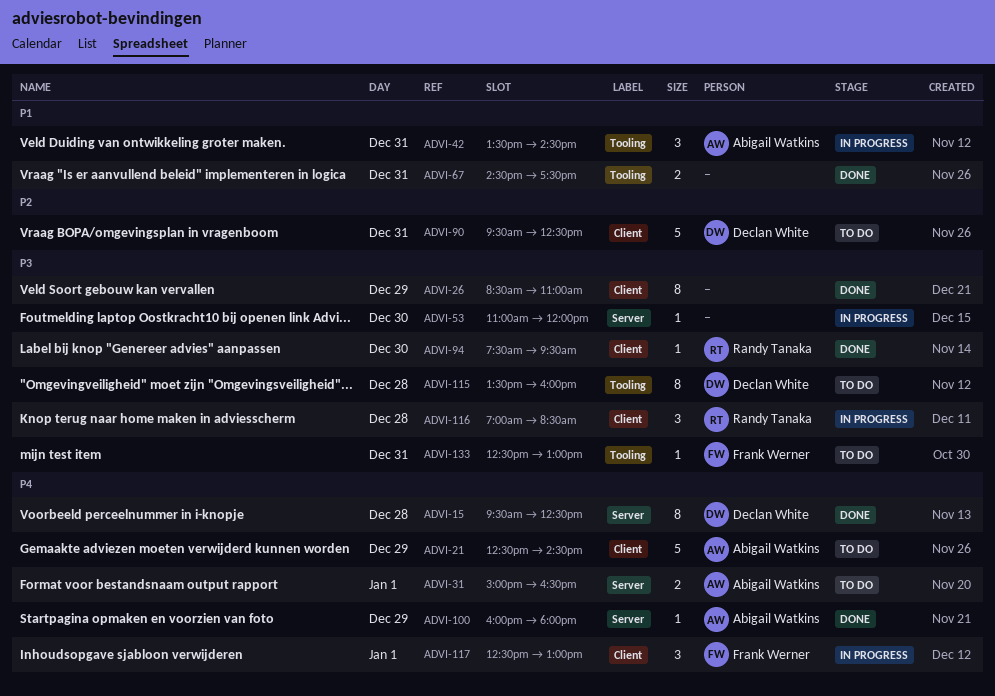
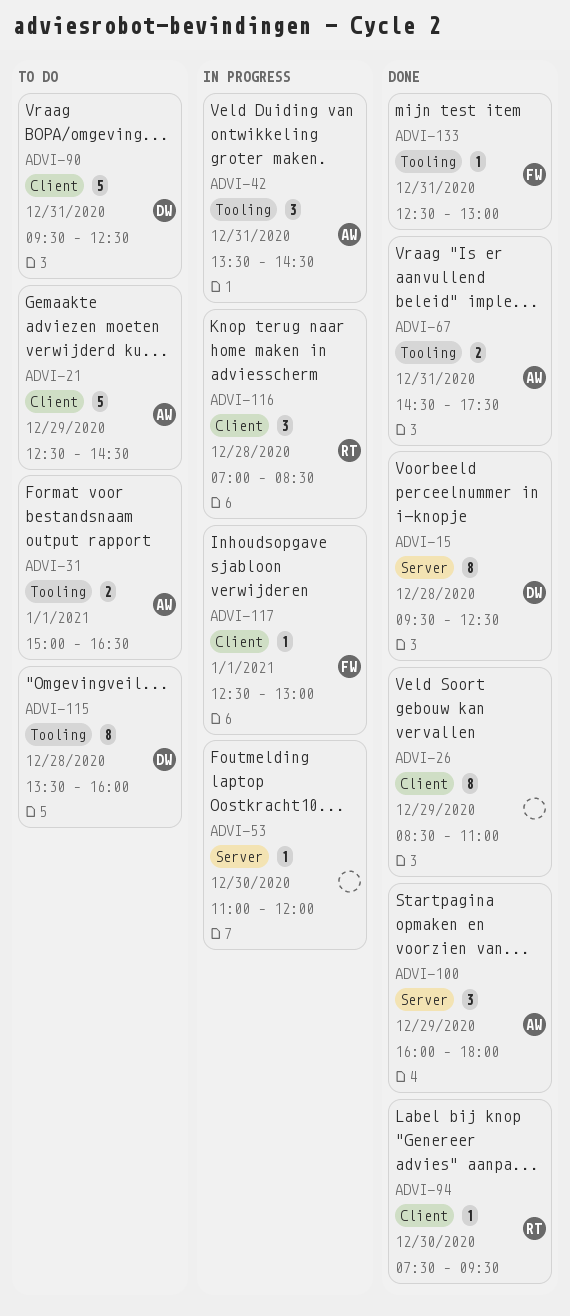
ADVI-31, label: Server -> Tooling
ADVI-67, owner: none -> Abigail Watkins
ADVI-100, estimate: 1 -> 3
ADVI-117, estimate: 3 -> 1
ADVI-133, status: To do -> Done

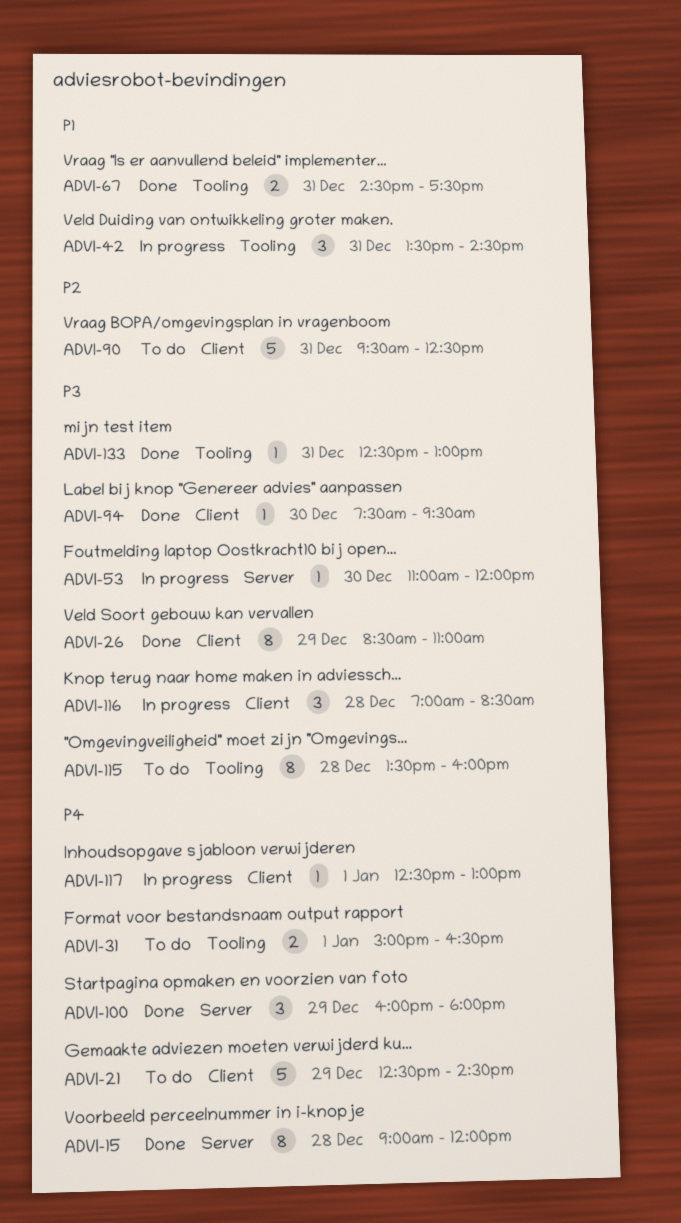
ADVI-15, begins: 09:30 -> 09:00
ADVI-15, ends: 12:30 -> 12:00

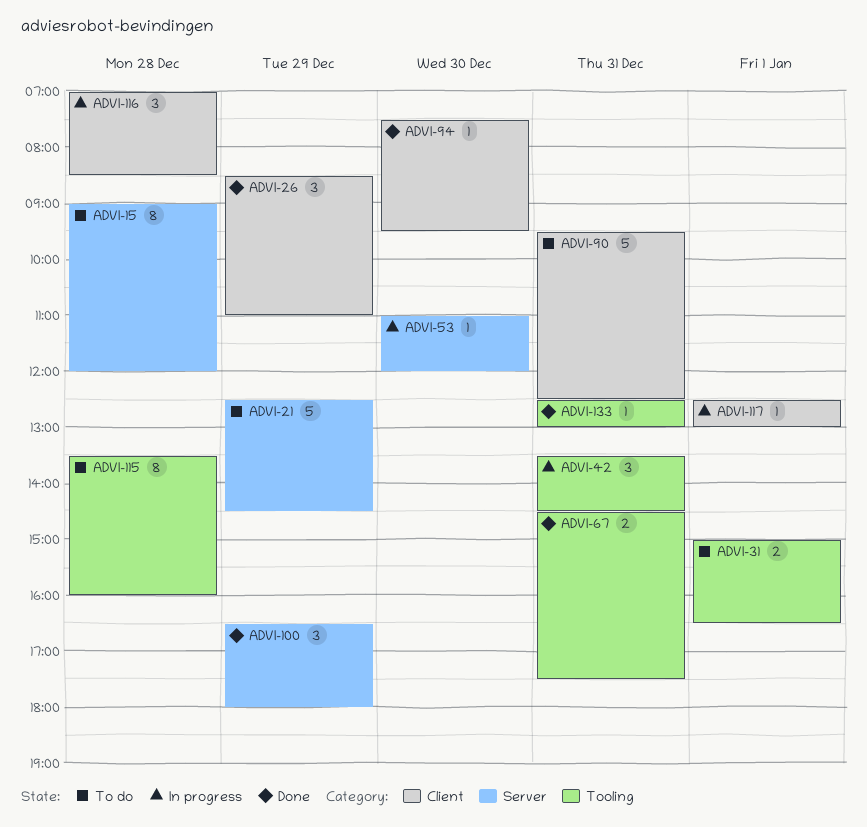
ADVI-15, status: Done -> To do
ADVI-21, label: Client -> Server
ADVI-26, estimate: 8 -> 3
ADVI-100, begins: 16:00 -> 16:30

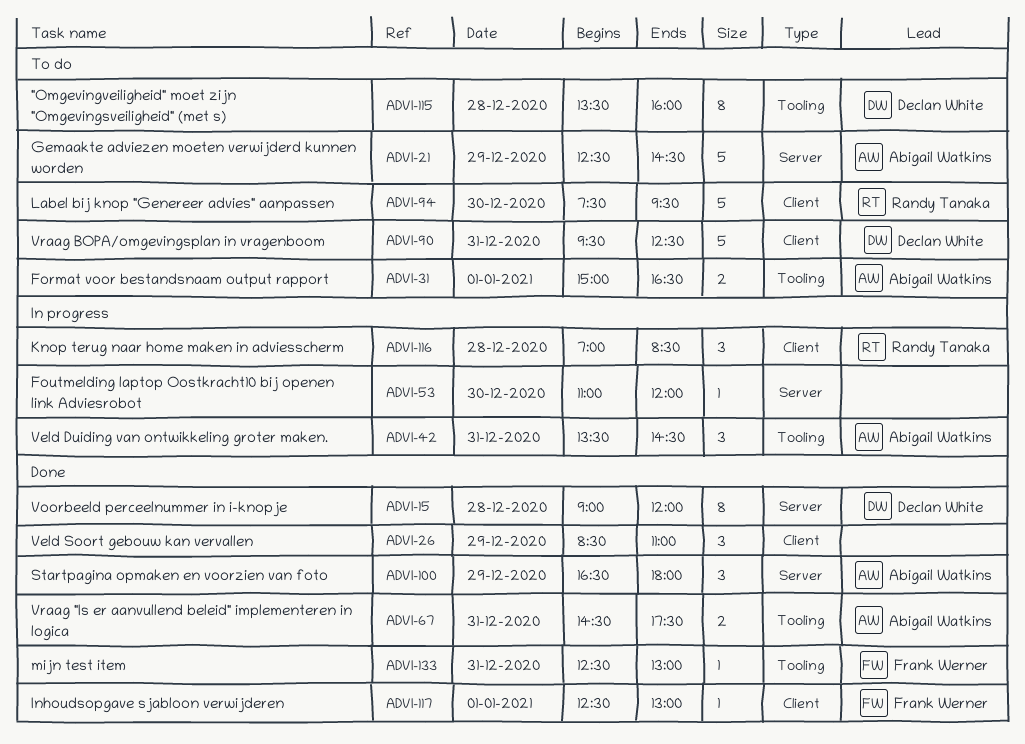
ADVI-15, status: To do -> Done
ADVI-94, status: Done -> To do
ADVI-94, estimate: 1 -> 5
ADVI-117, status: In progress -> Done

